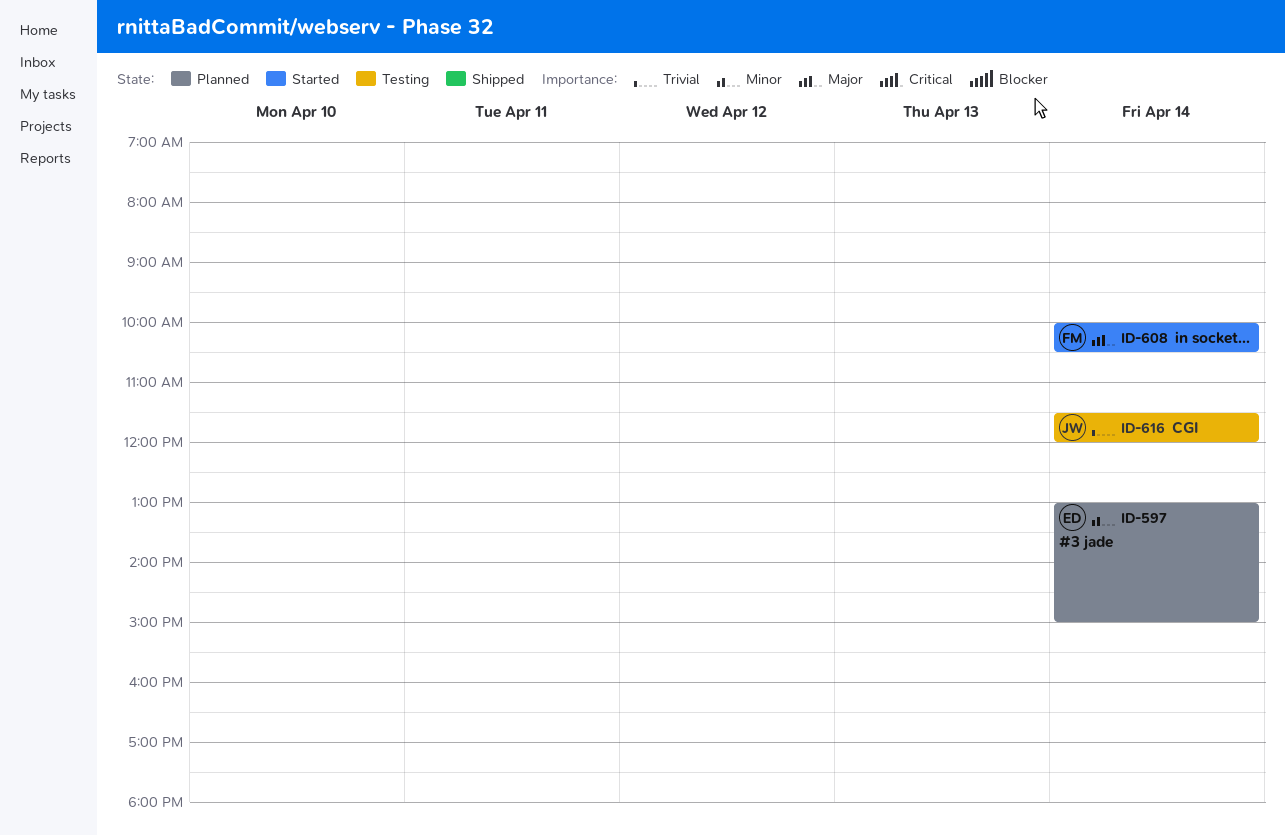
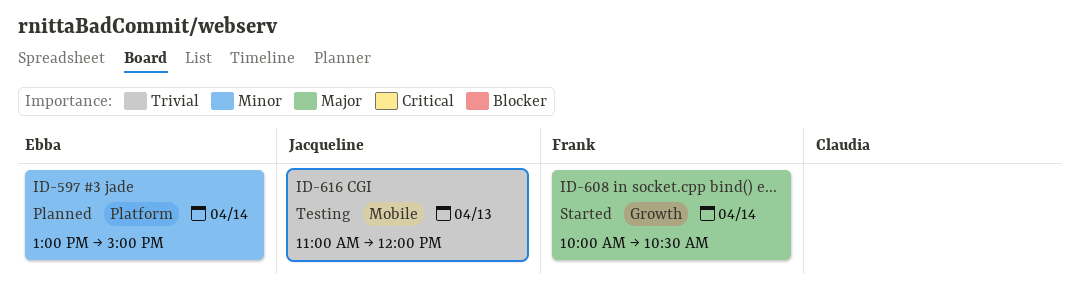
ID-616, day: Apr 14 -> Apr 13
ID-616, begins: 11:30 -> 11:00

